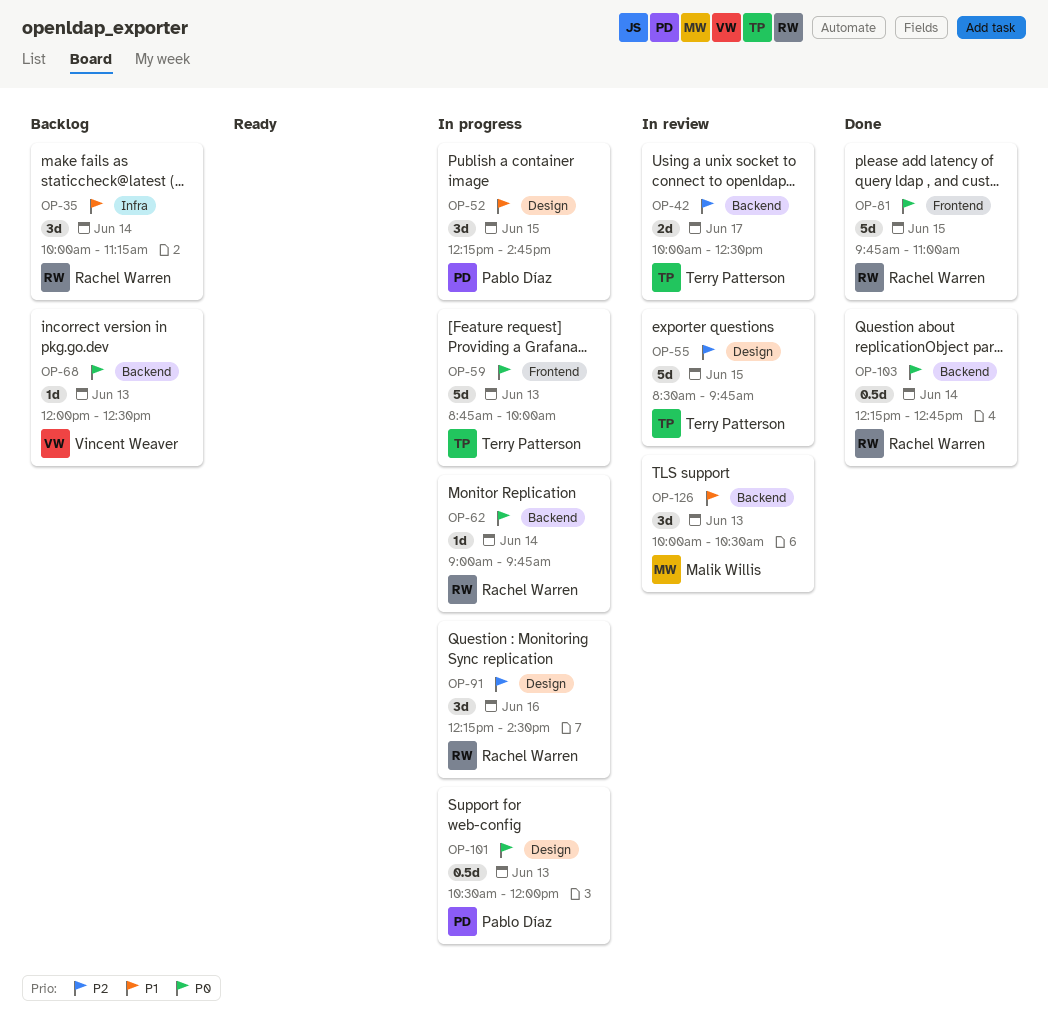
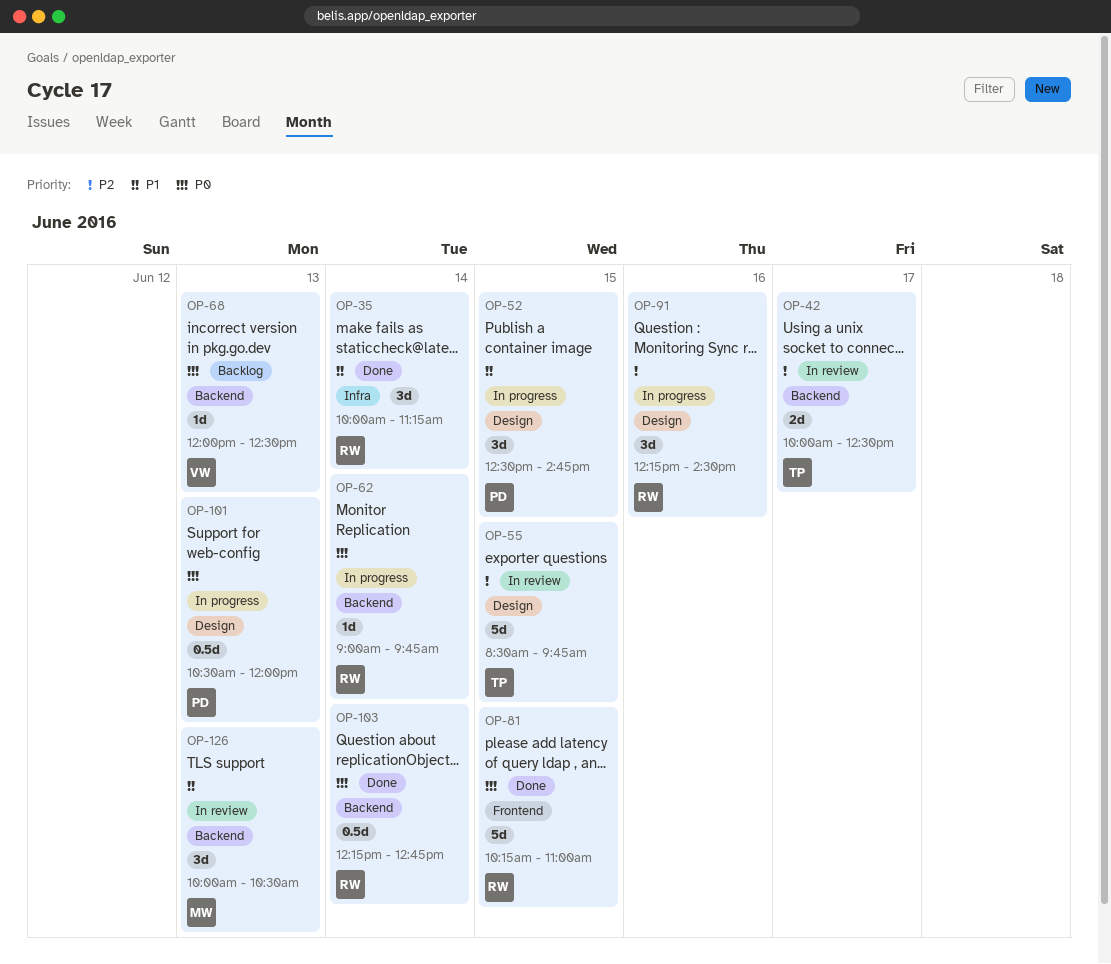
OP-35, status: Backlog -> Done
OP-52, begins: 12:15 -> 12:30
OP-59: present -> none
OP-81, begins: 09:45 -> 10:15

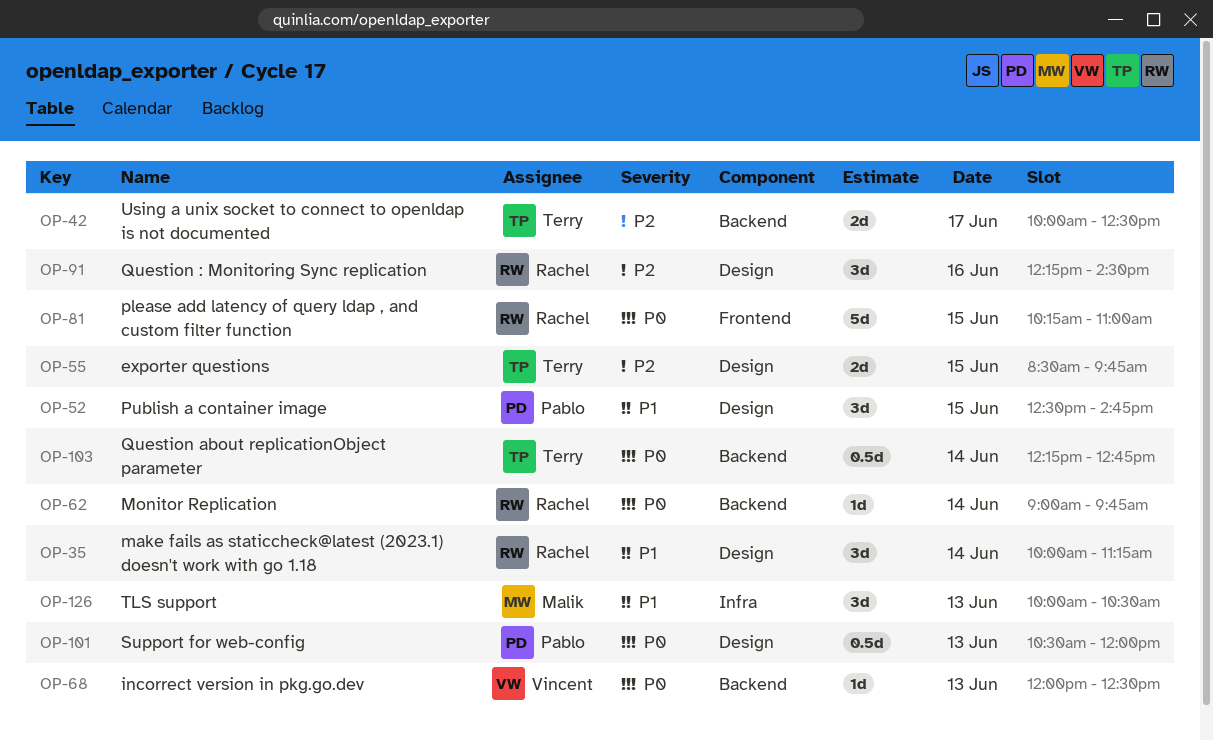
OP-35, label: Infra -> Design
OP-55, estimate: 5d -> 2d
OP-103, owner: Rachel -> Terry
OP-126, label: Backend -> Infra

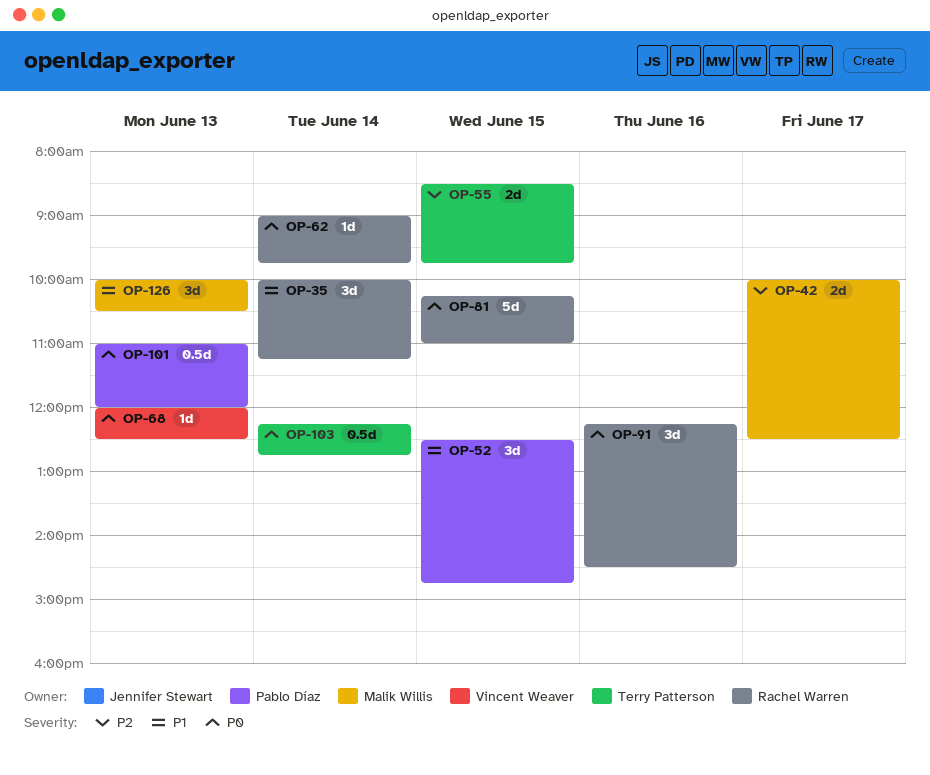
OP-42, owner: Terry Patterson -> Malik Willis
OP-91, priority: P2 -> P0
OP-101, begins: 10:30 -> 11:00

